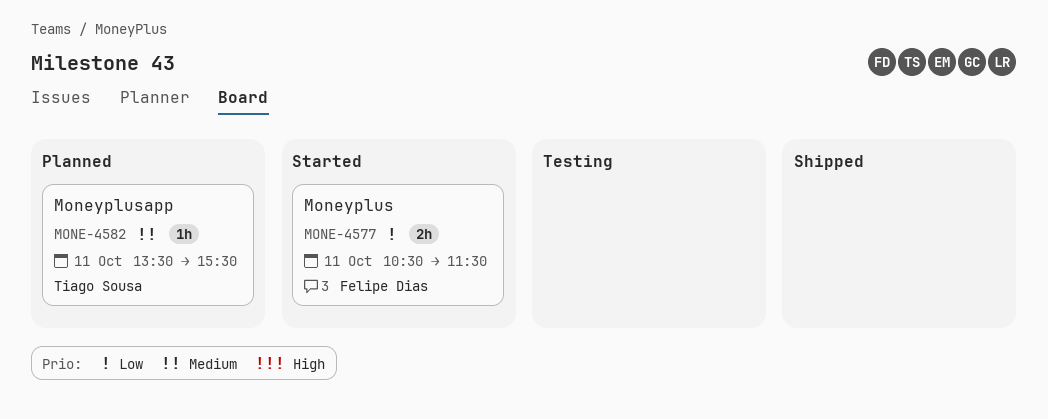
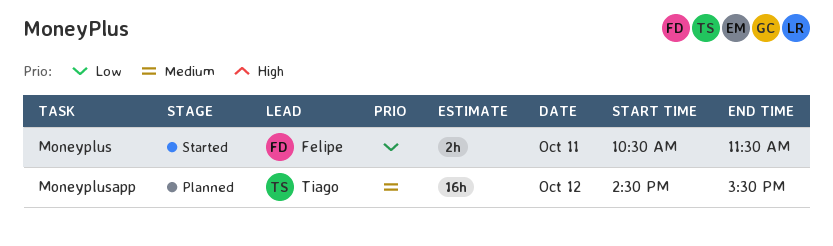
Moneyplusapp, estimate: 1h -> 16h
Moneyplusapp, day: Oct 11 -> Oct 12
Moneyplusapp, begins: 13:30 -> 14:30

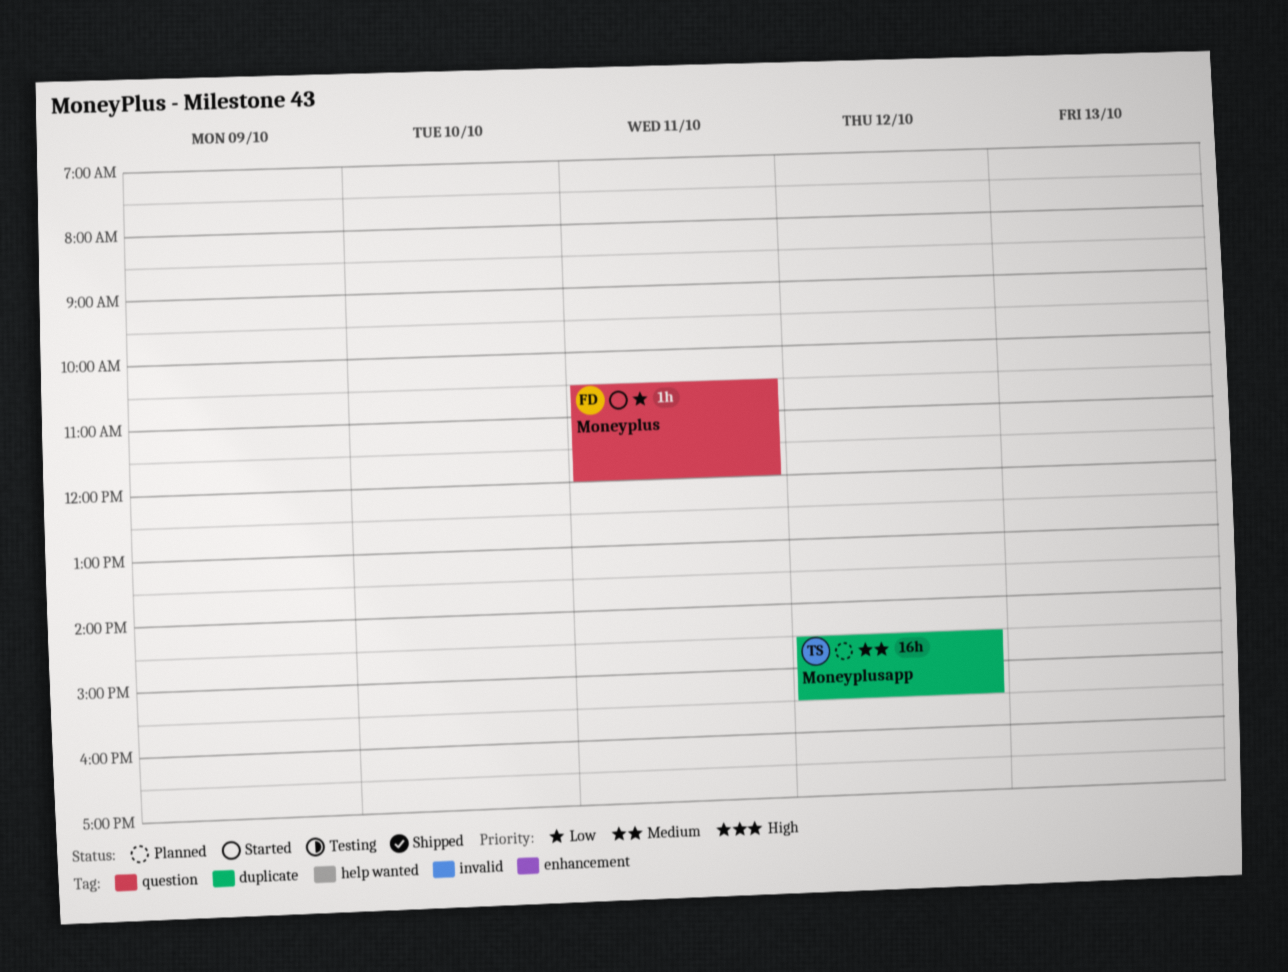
Moneyplus, estimate: 2h -> 1h
Moneyplus, ends: 11:30 -> 12:00

